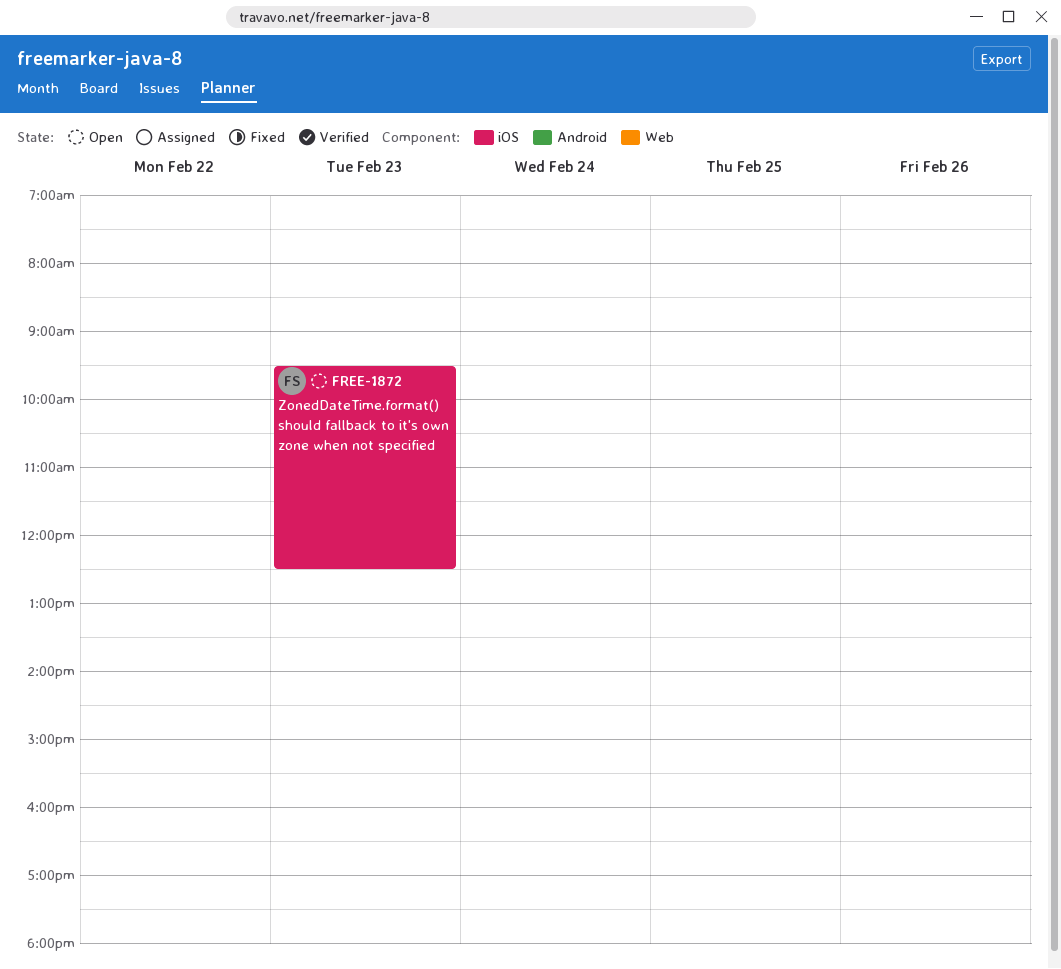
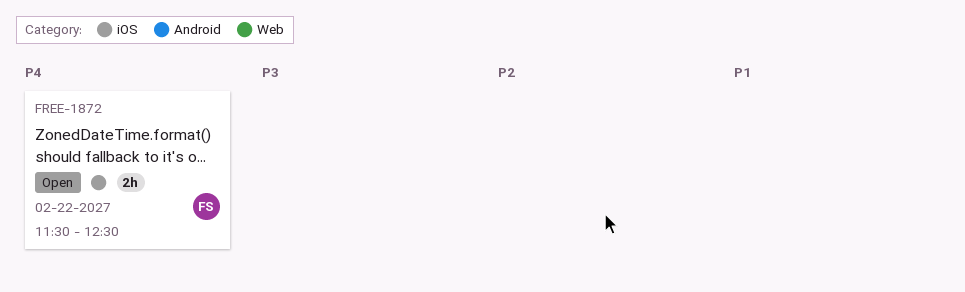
FREE-1872, day: Feb 23 -> Feb 22
FREE-1872, begins: 09:30 -> 11:30

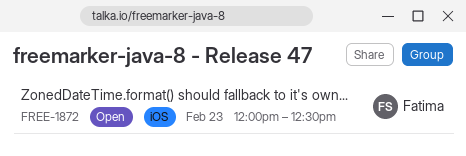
FREE-1872, day: Feb 22 -> Feb 23
FREE-1872, begins: 11:30 -> 12:00

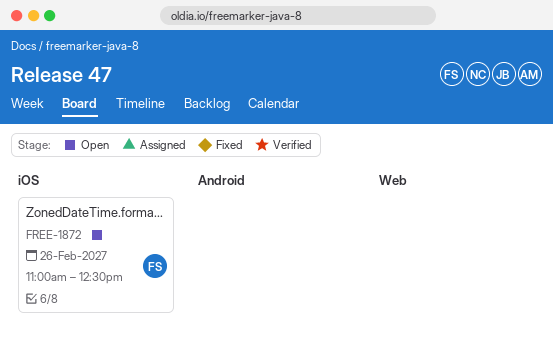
FREE-1872, day: Feb 23 -> Feb 26
FREE-1872, begins: 12:00 -> 11:00

